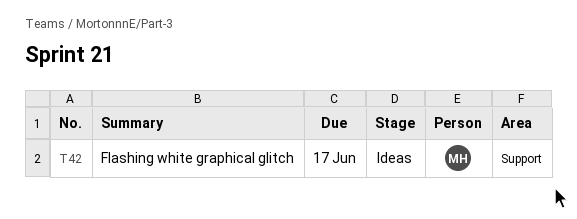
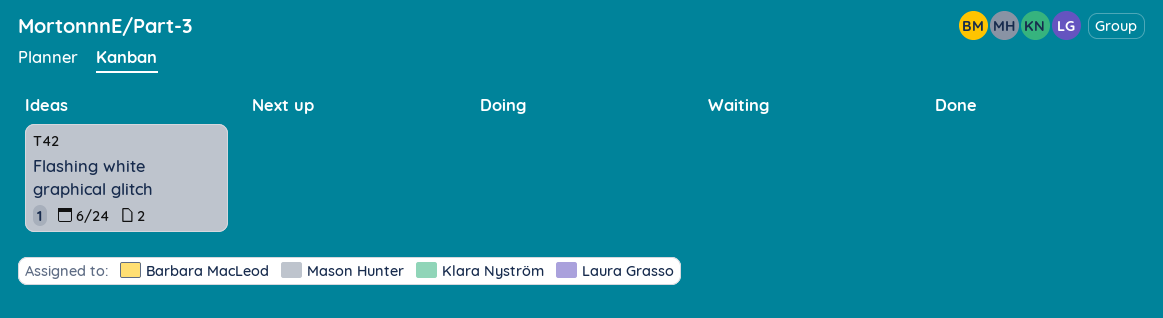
T42, due: Jun 17 -> Jun 24

